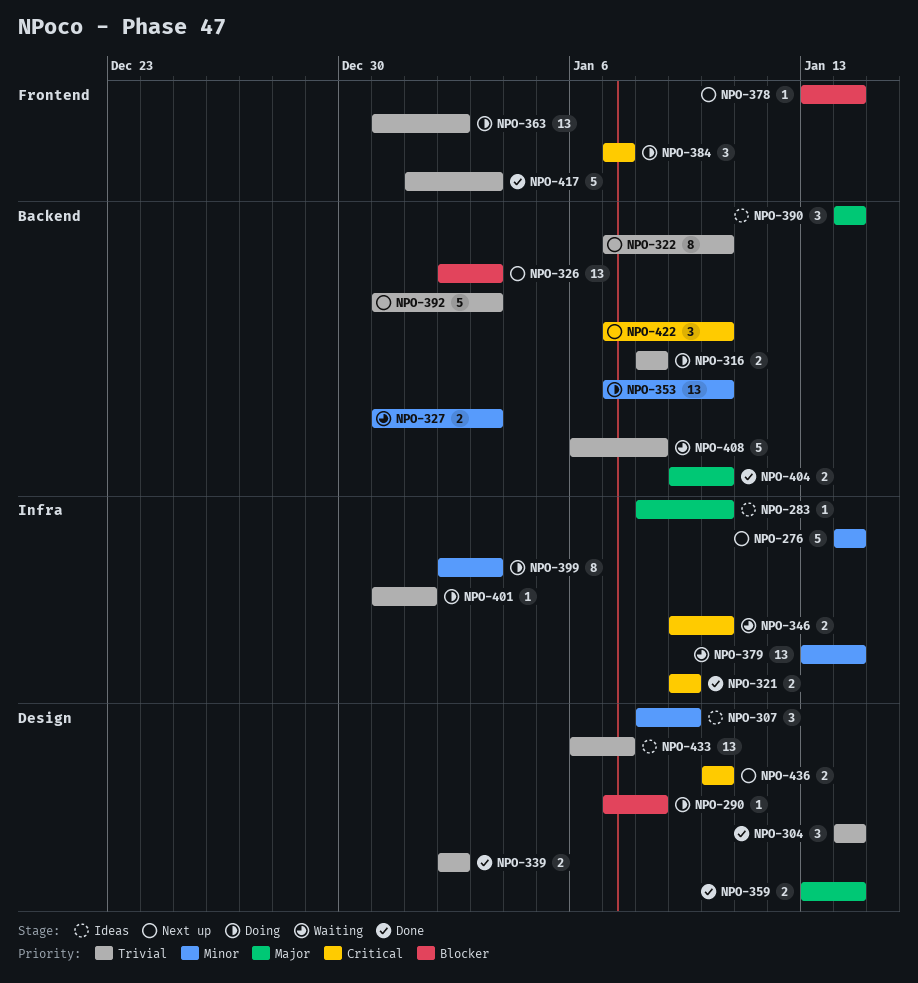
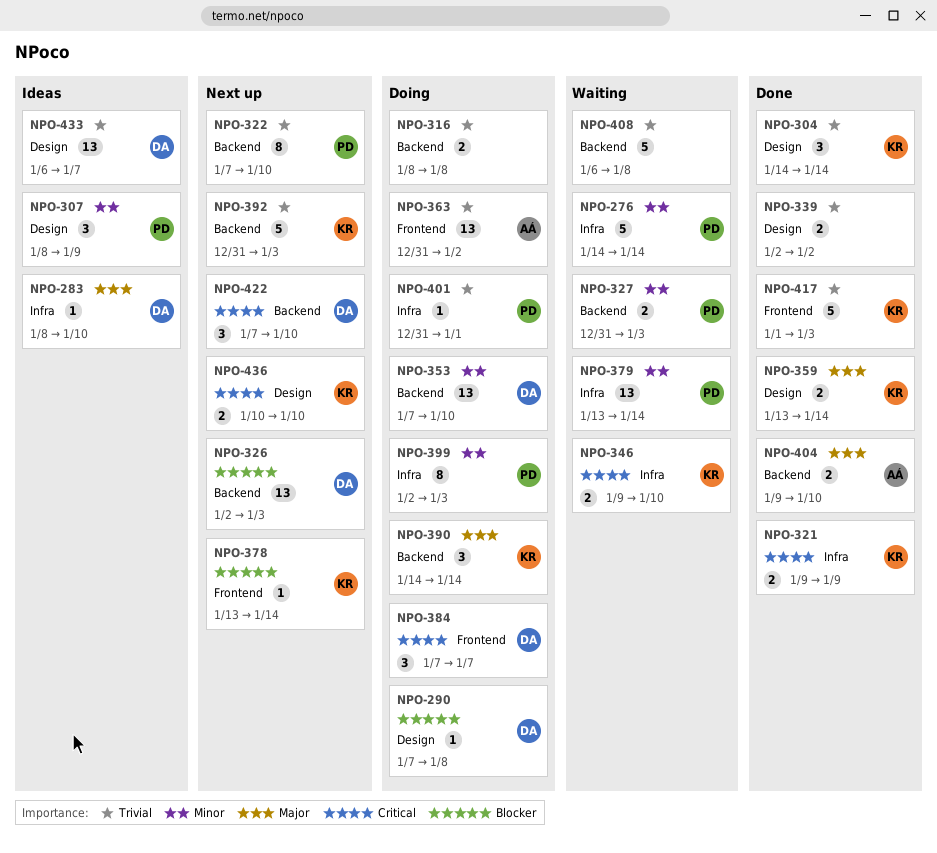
NPO-276, status: Next up -> Waiting
NPO-390, status: Ideas -> Doing

